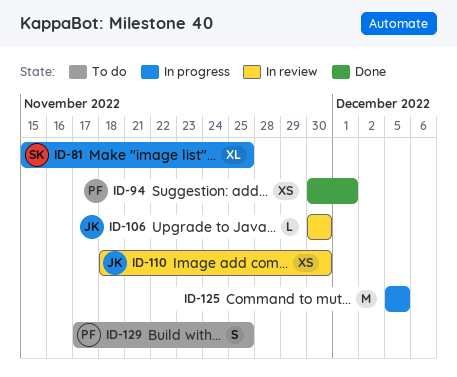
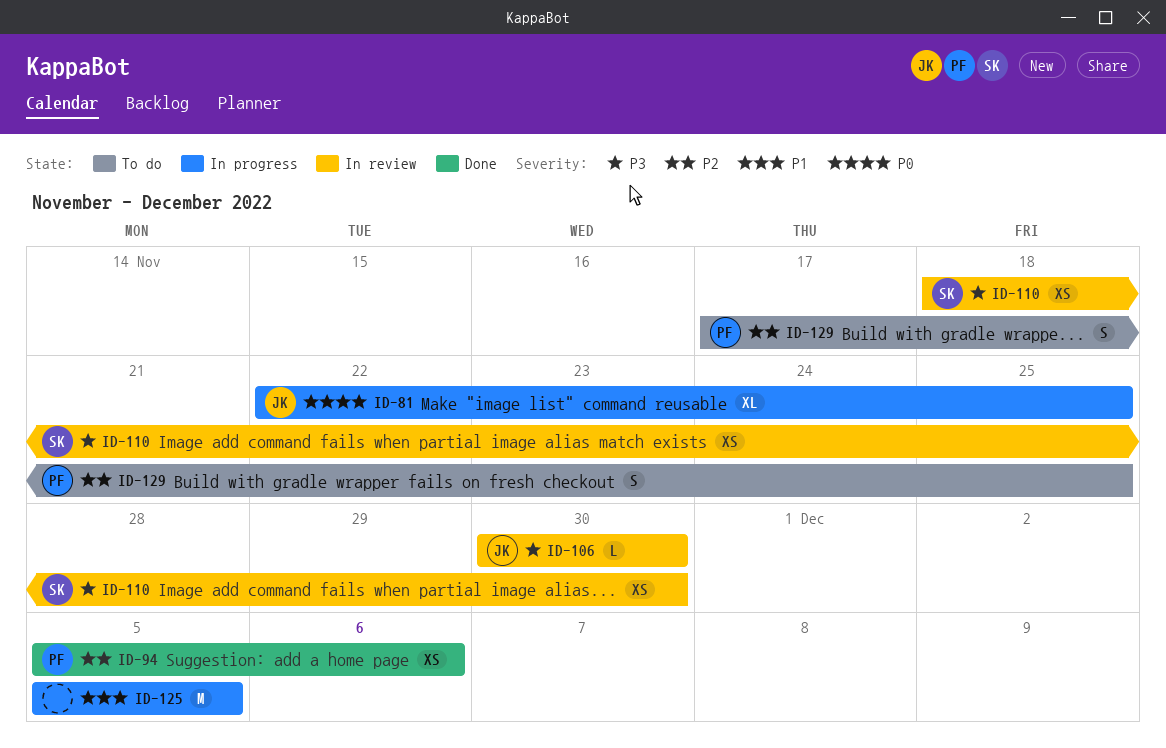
ID-81, owner: SK -> JK
ID-81, start: Nov 15 -> Nov 22
ID-94, start: Nov 30 -> Dec 5
ID-94, due: Dec 1 -> Dec 6
ID-110, owner: JK -> SK

